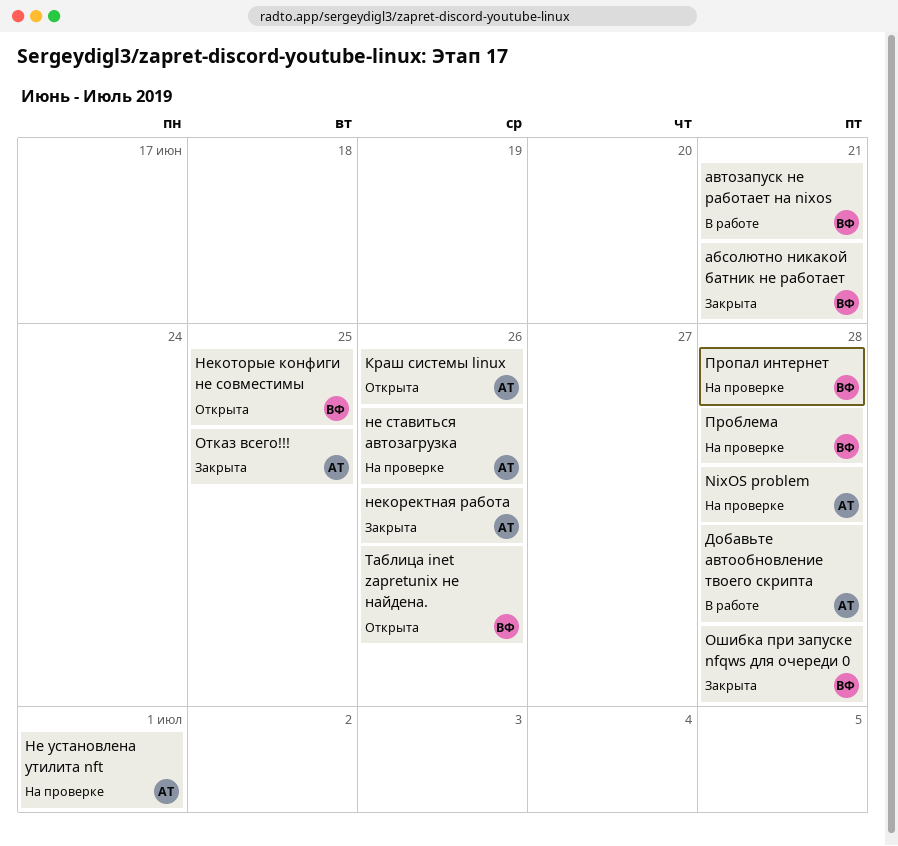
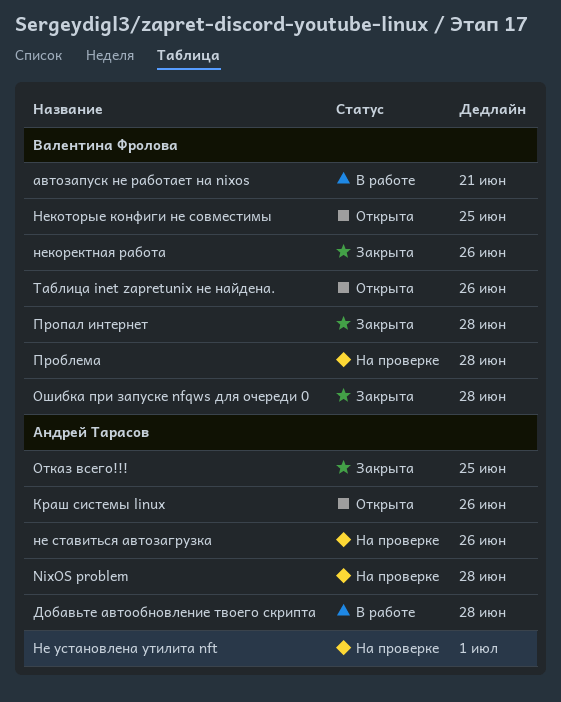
абсолютно никакой батник не работает: present -> none
некоректная работа, owner: Андрей Тарасов -> Валентина Фролова
Пропал интернет, status: На проверке -> Закрыта

